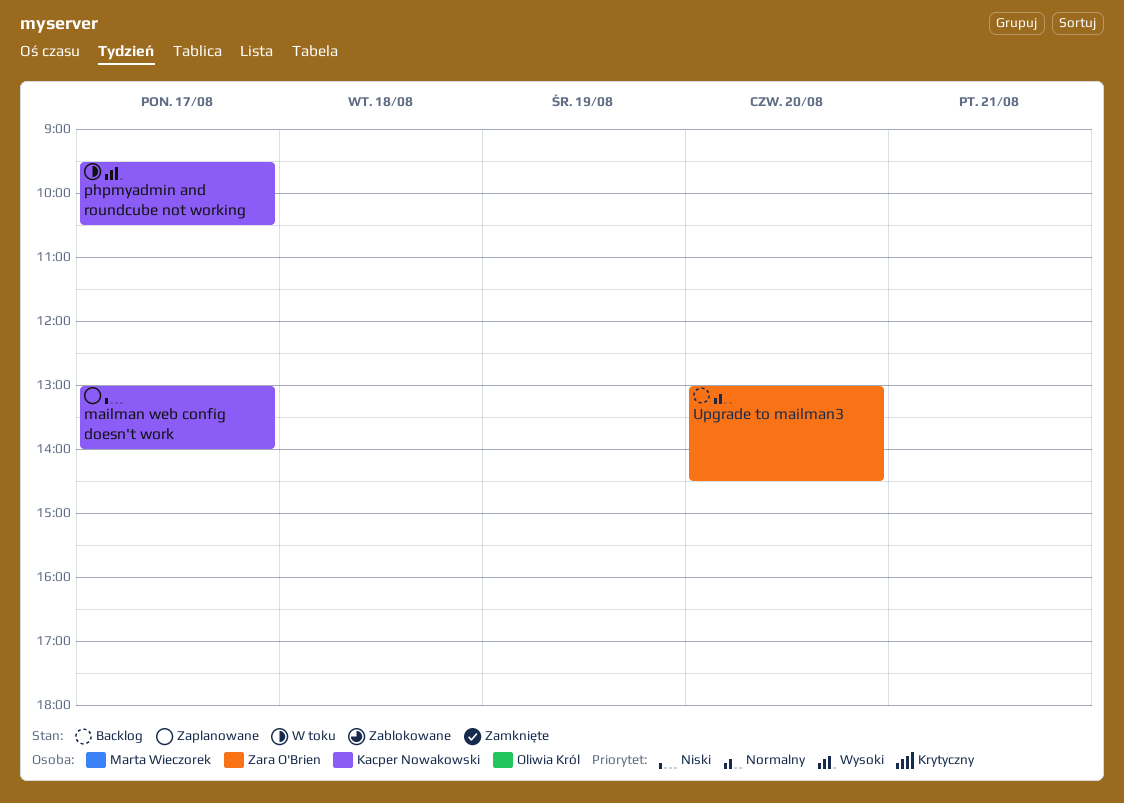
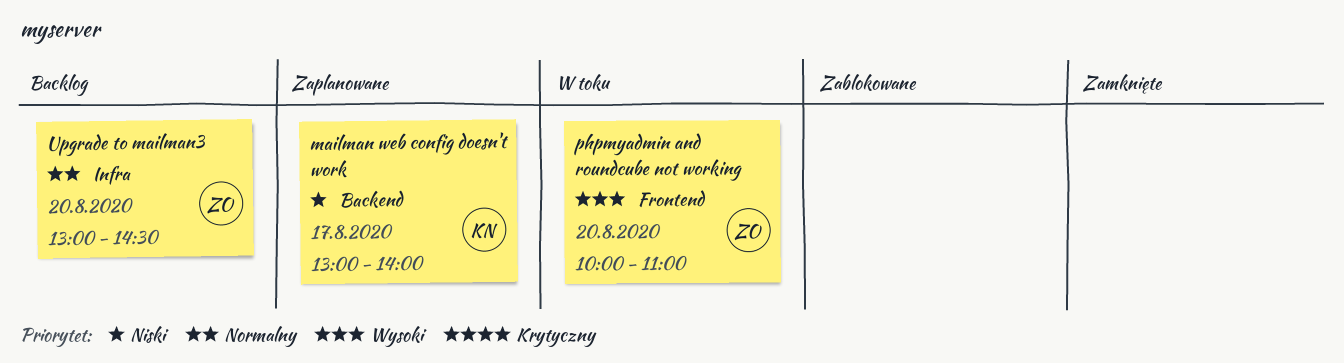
phpmyadmin and roundcube not working, owner: Kacper Nowakowski -> Zara O'Brien
phpmyadmin and roundcube not working, day: Aug 17 -> Aug 20
phpmyadmin and roundcube not working, begins: 09:30 -> 10:00
phpmyadmin and roundcube not working, ends: 10:30 -> 11:00

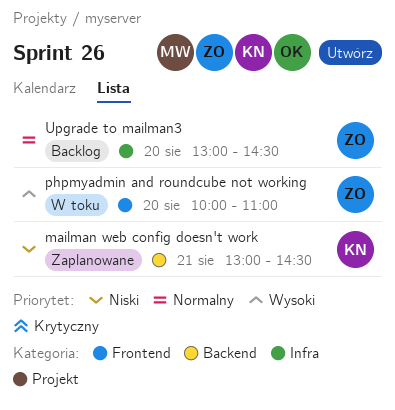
mailman web config doesn't work, day: Aug 17 -> Aug 21
mailman web config doesn't work, ends: 14:00 -> 14:30

